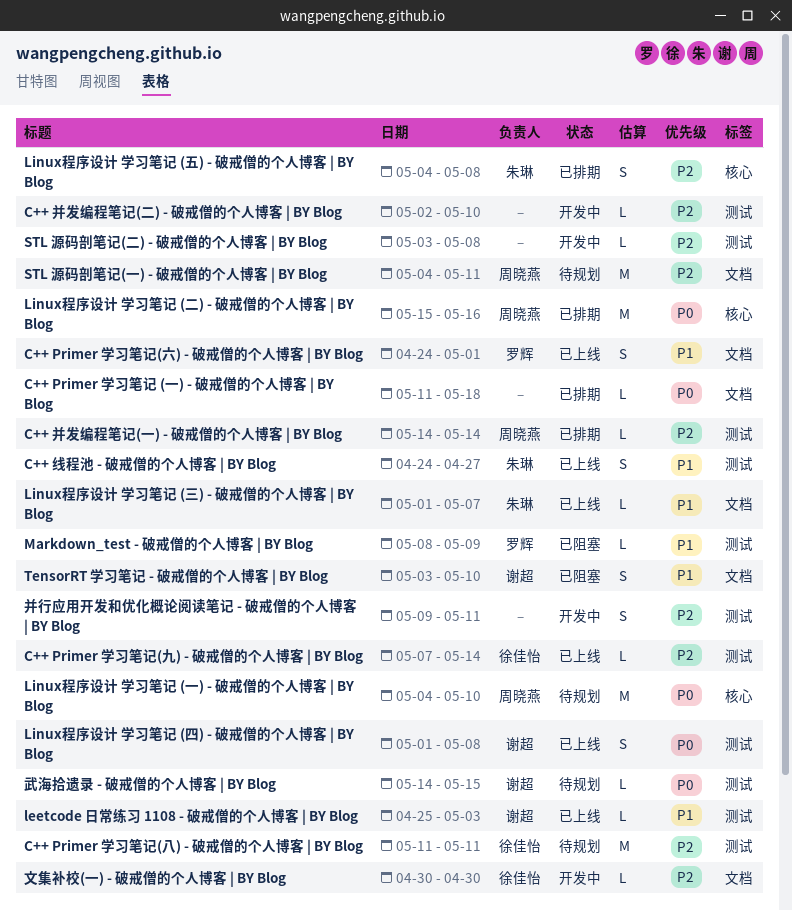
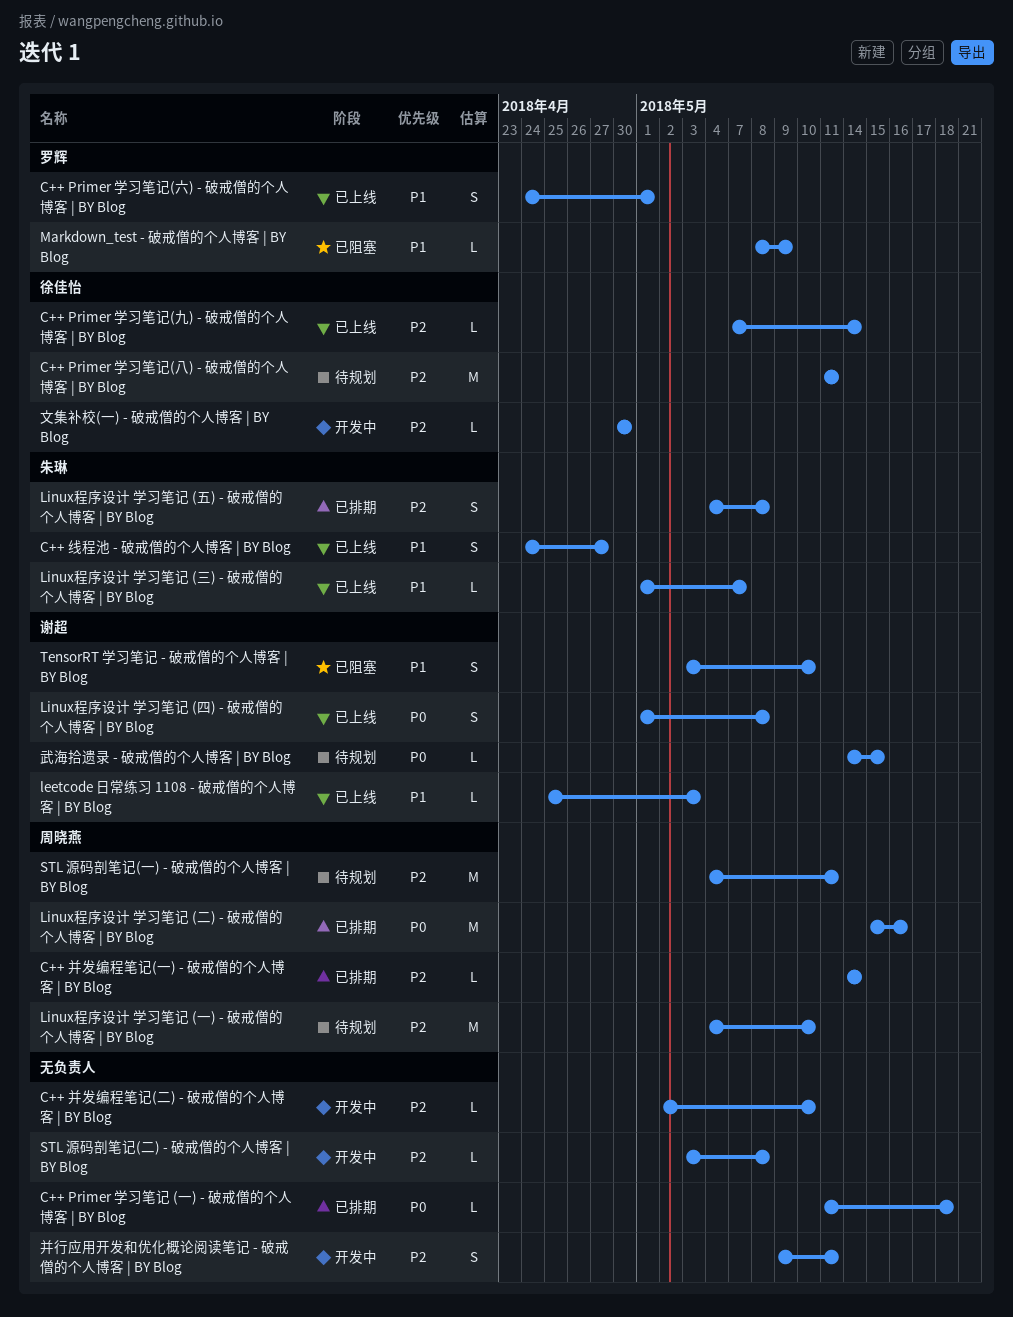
Linux程序设计 学习笔记 (一) - 破戒僧的个人博客 | BY Blog, priority: P0 -> P2

